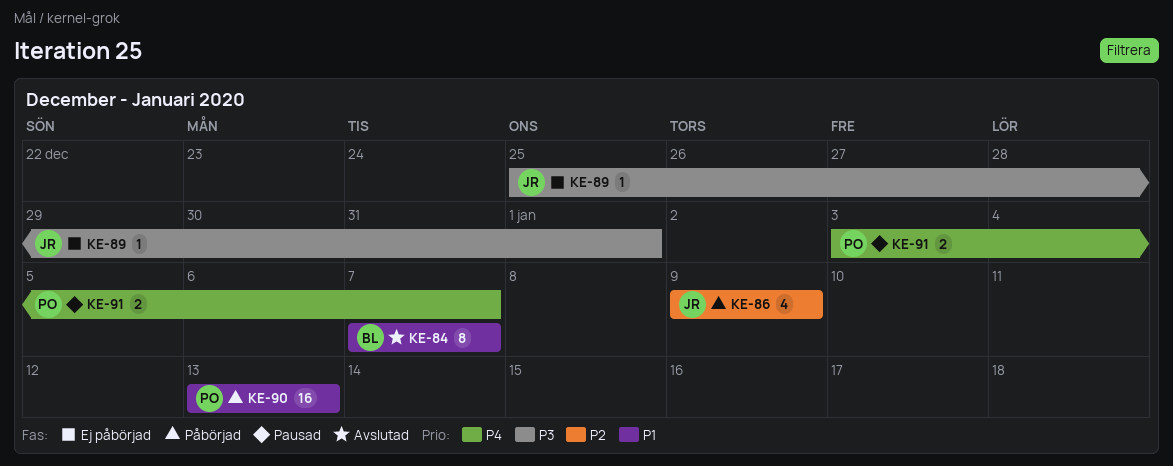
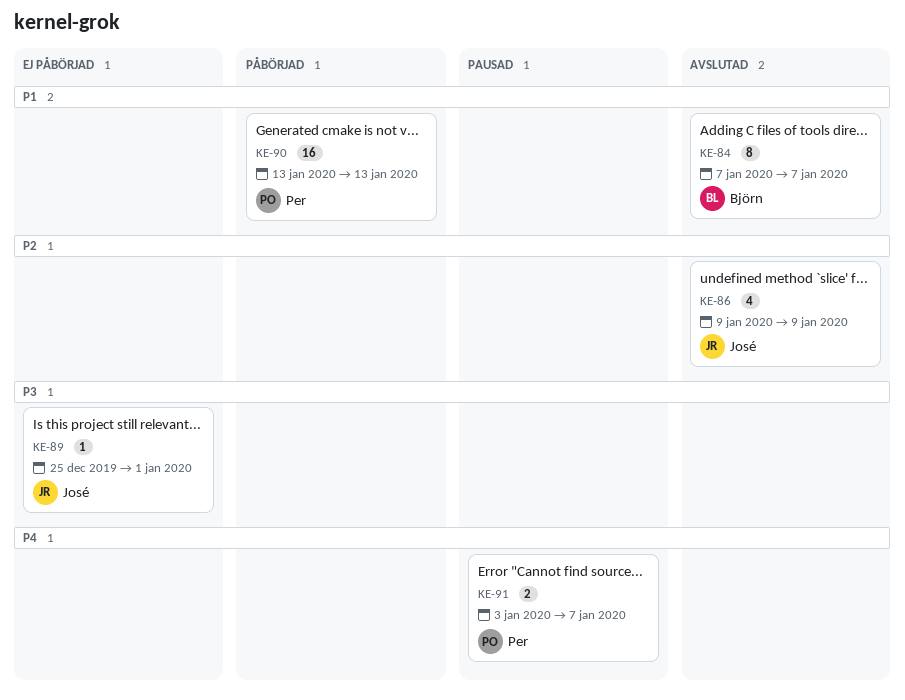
KE-86, status: Påbörjad -> Avslutad

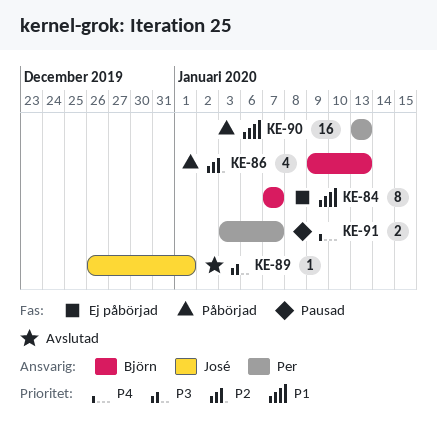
KE-84, status: Avslutad -> Ej påbörjad
KE-86, status: Avslutad -> Påbörjad
KE-86, owner: José -> Björn
KE-86, due: Jan 9 -> Jan 13
KE-89, status: Ej påbörjad -> Avslutad
KE-89, start: Dec 25 -> Dec 26

